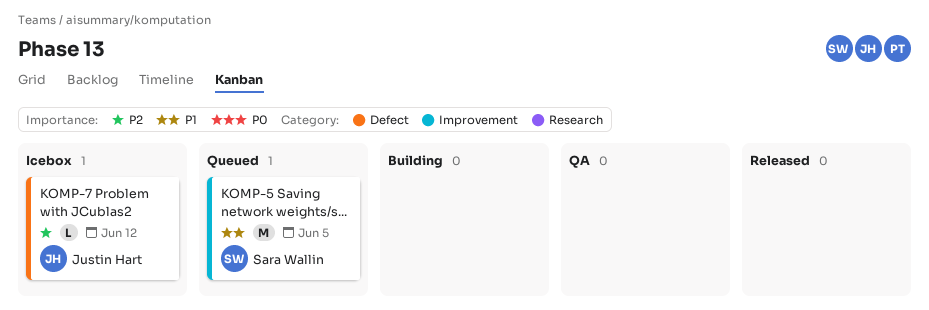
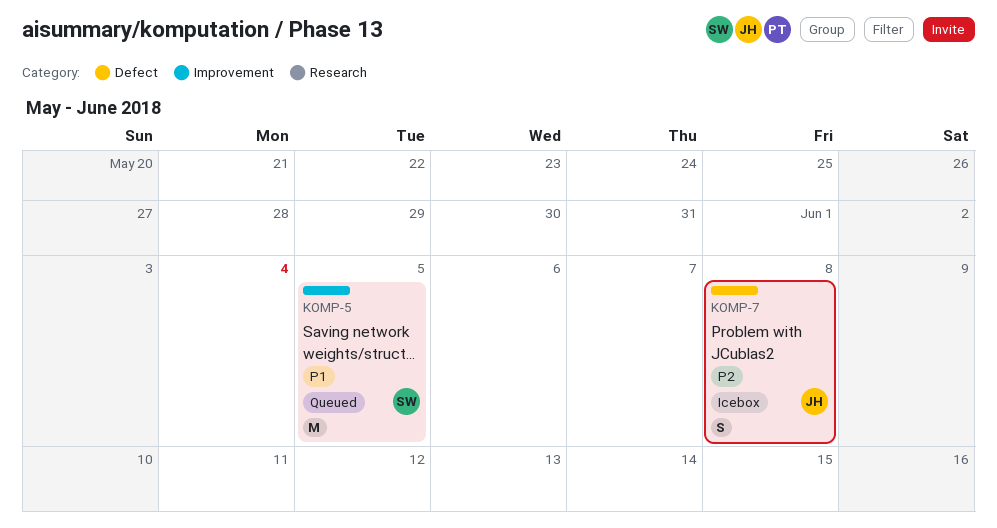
KOMP-7, estimate: L -> S
KOMP-7, due: Jun 12 -> Jun 8

